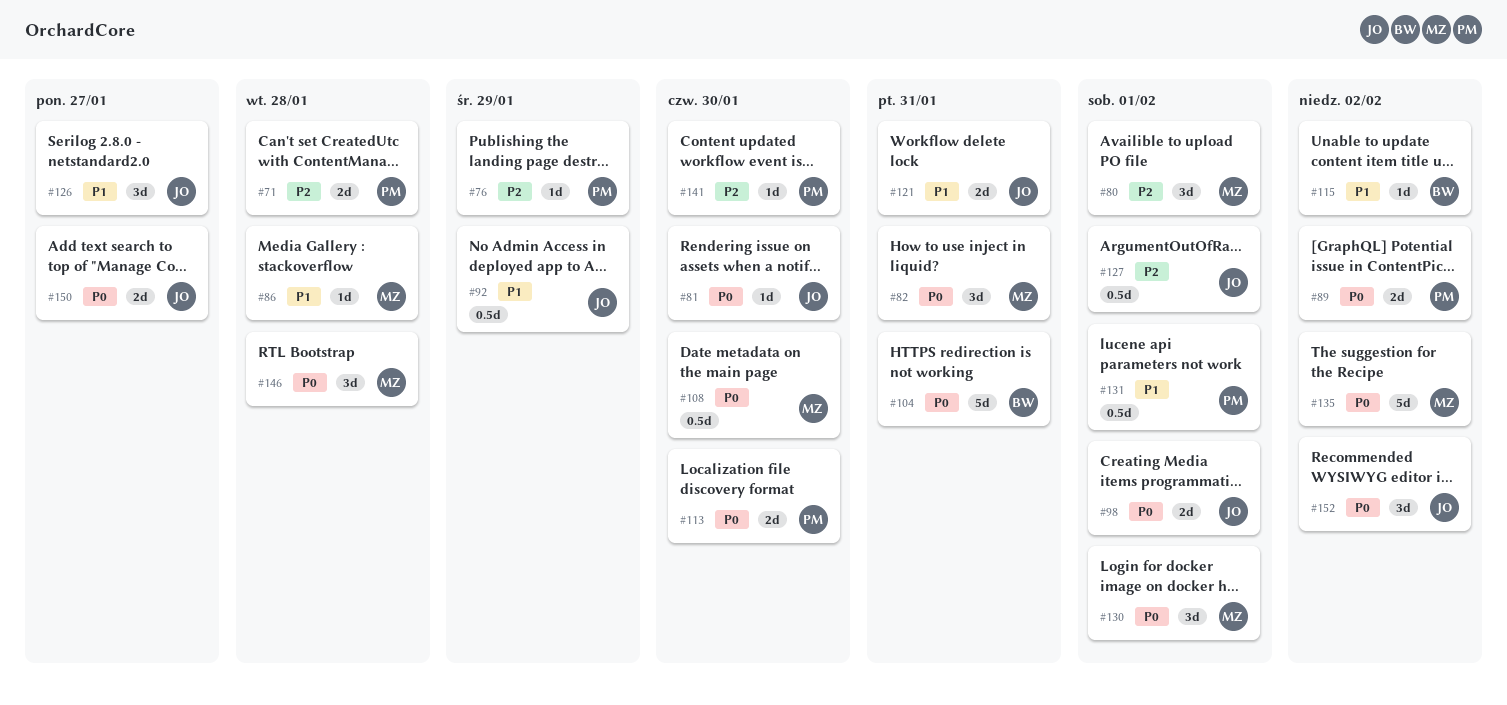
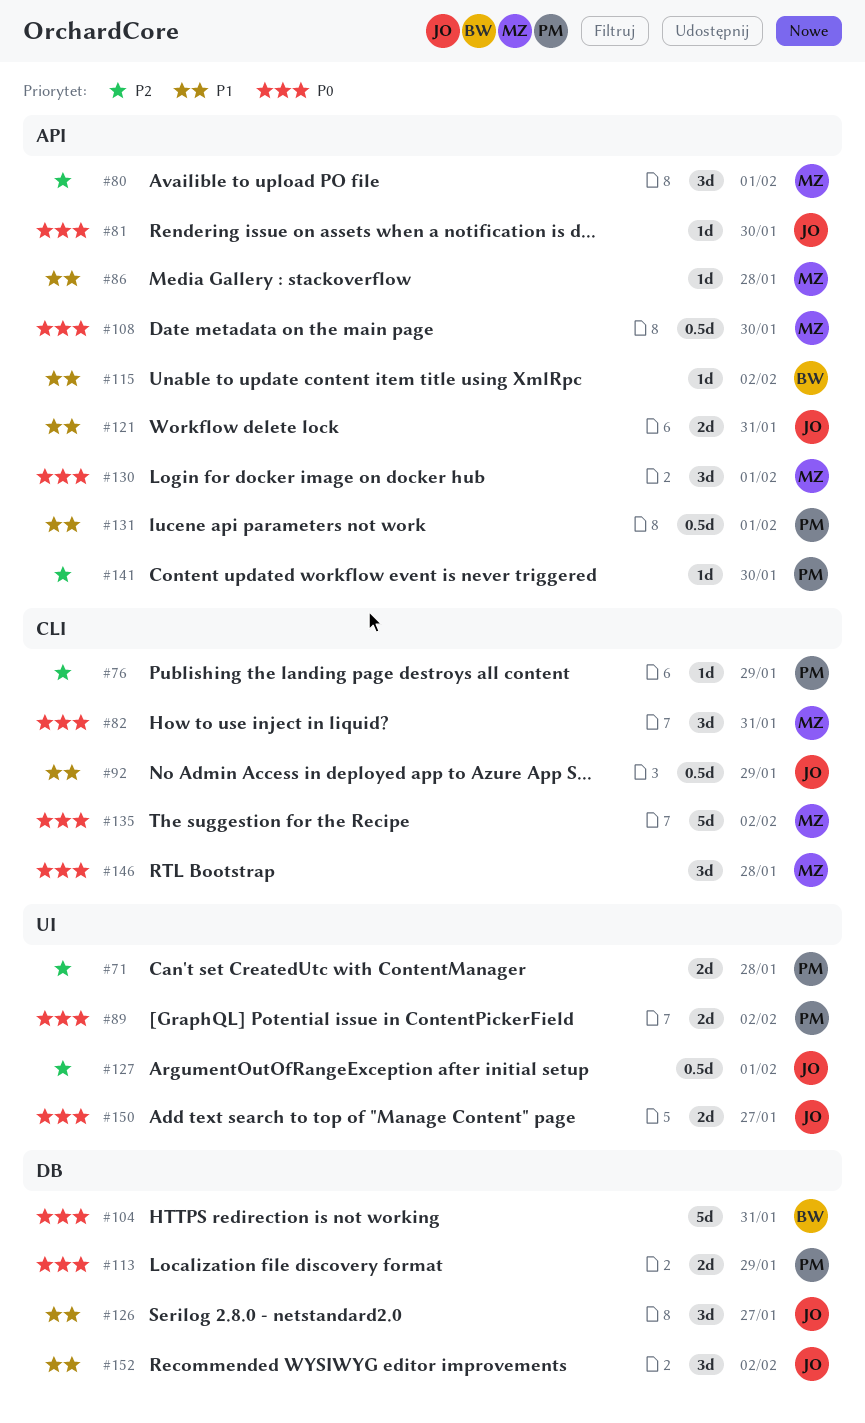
#98: present -> none
#113, due: Jan 30 -> Jan 29
#152, priority: P0 -> P1

